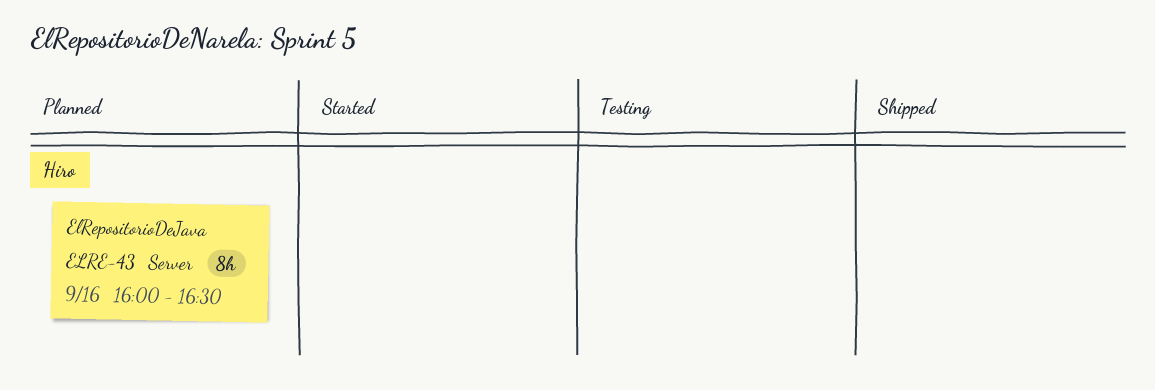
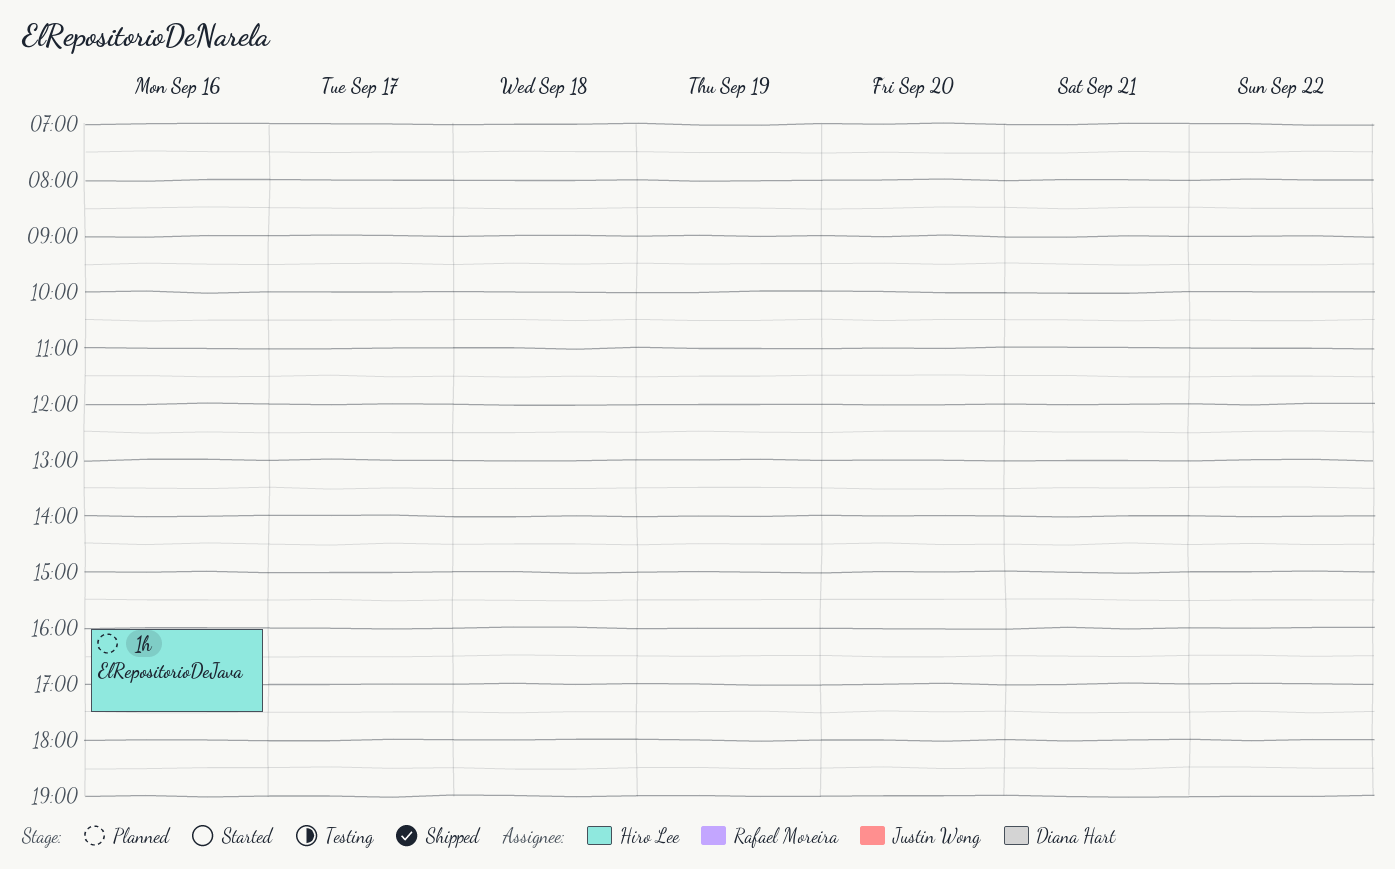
ElRepositorioDeJava, estimate: 8h -> 1h
ElRepositorioDeJava, ends: 16:30 -> 17:30

